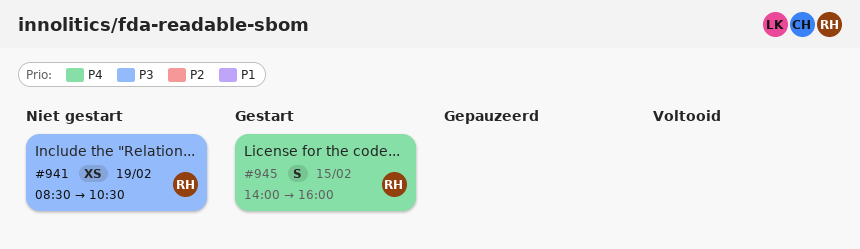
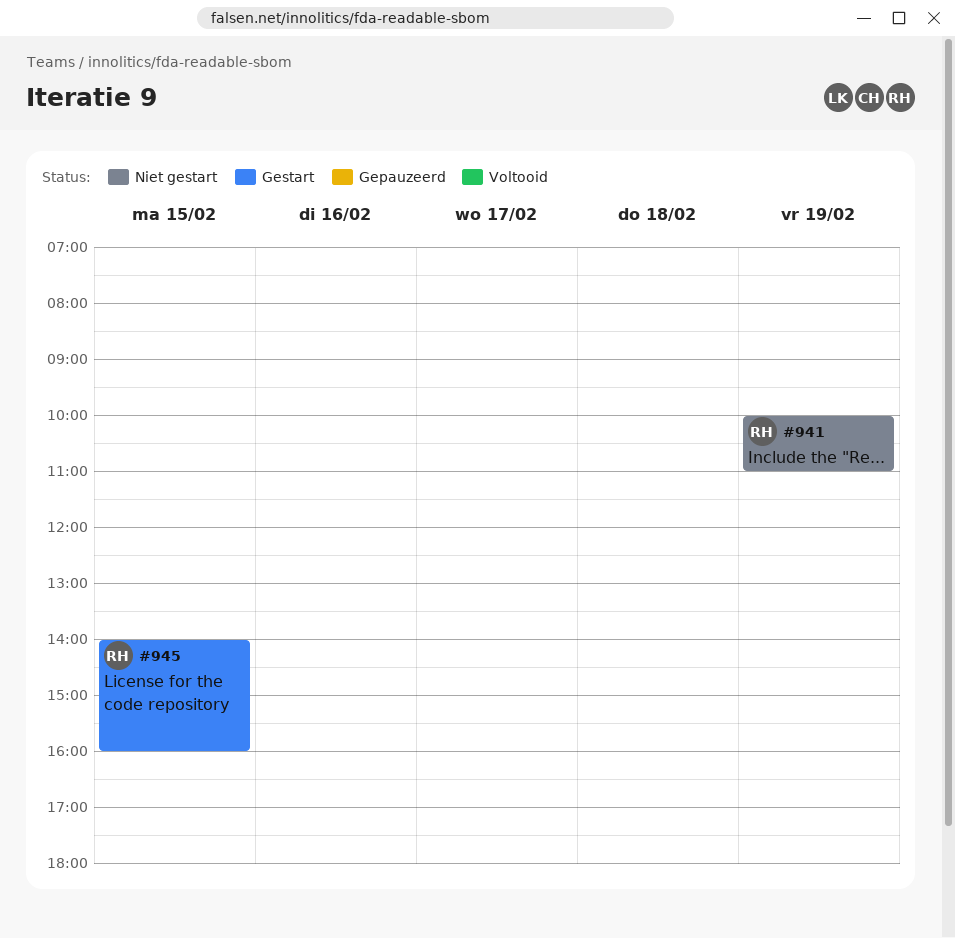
#941, begins: 08:30 -> 10:00
#941, ends: 10:30 -> 11:00

